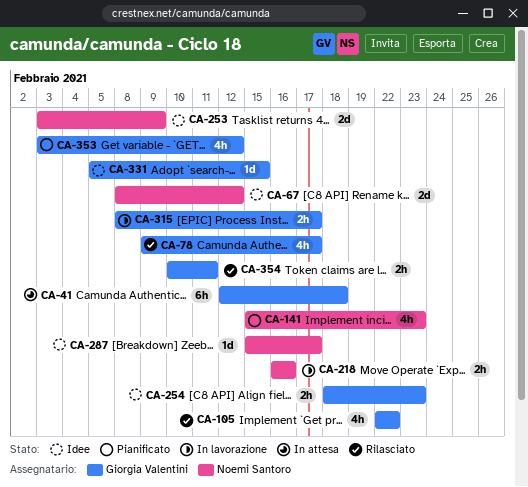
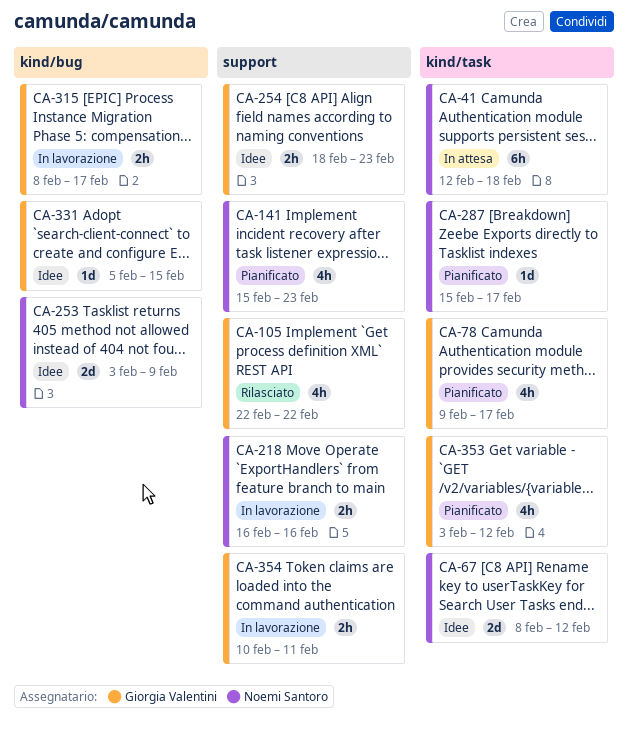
CA-41, owner: Giorgia Valentini -> Noemi Santoro
CA-78, status: Rilasciato -> Pianificato
CA-287, status: Idee -> Pianificato
CA-354, status: Rilasciato -> In lavorazione

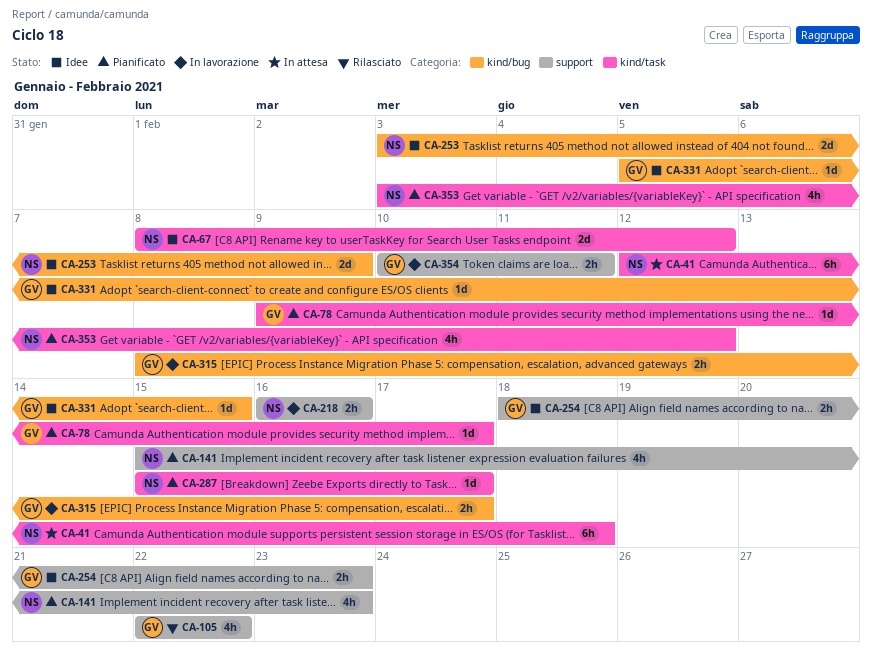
CA-78, estimate: 4h -> 1d
CA-353, owner: Giorgia Valentini -> Noemi Santoro

